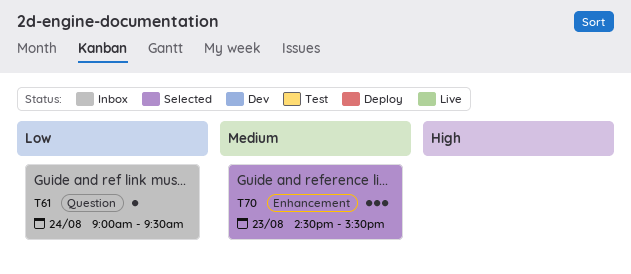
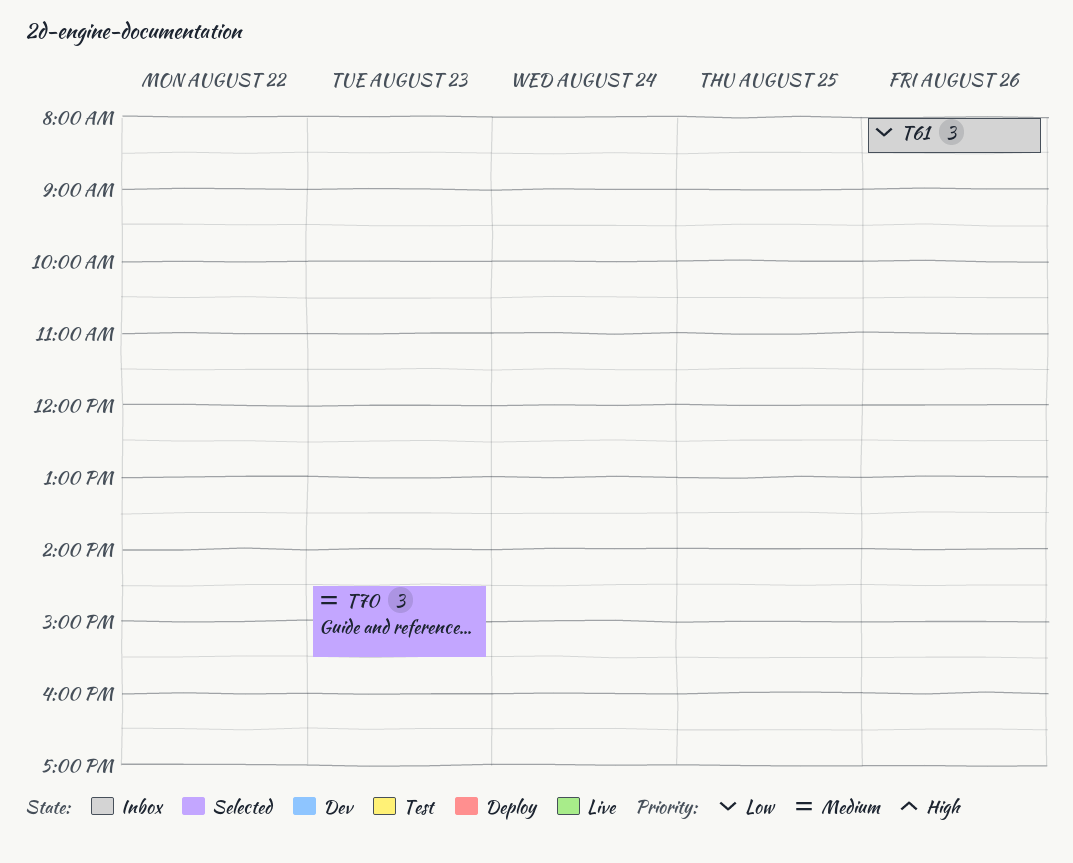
T61, estimate: 1 -> 3
T61, day: Aug 24 -> Aug 26
T61, begins: 09:00 -> 08:00
T61, ends: 09:30 -> 08:30

